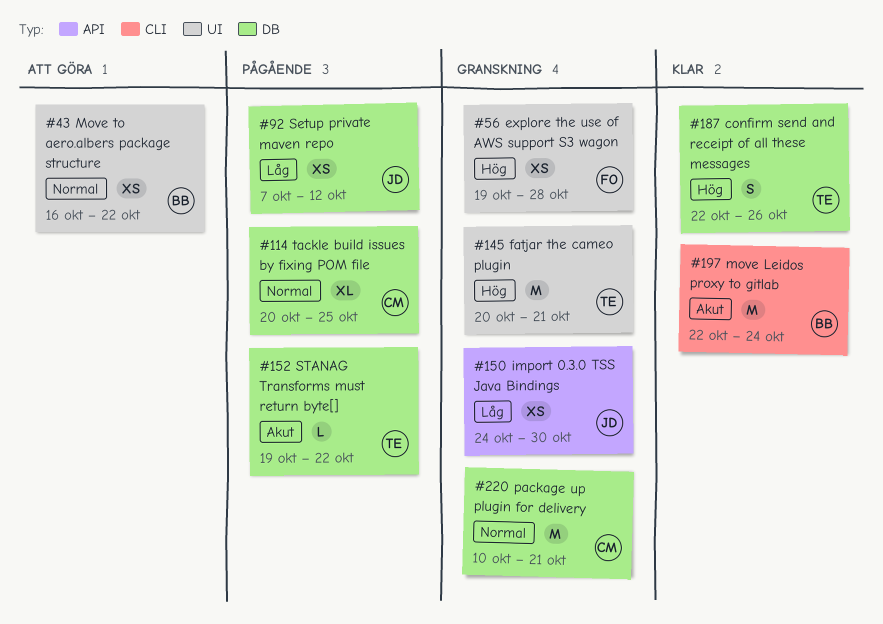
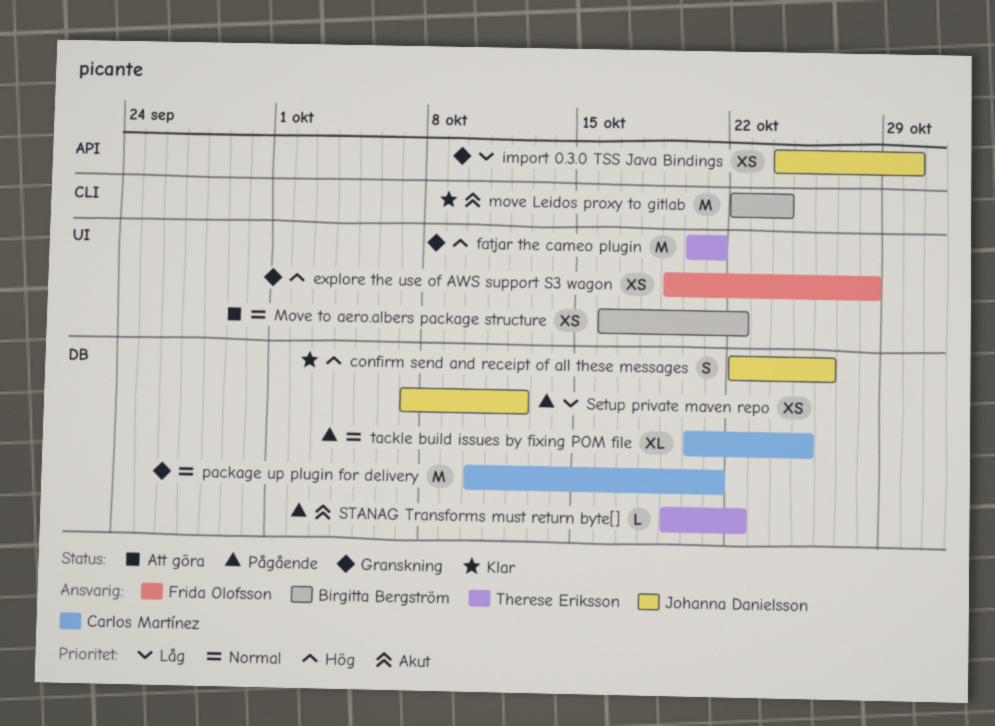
confirm send and receipt of all these messages, owner: Therese Eriksson -> Johanna Danielsson

